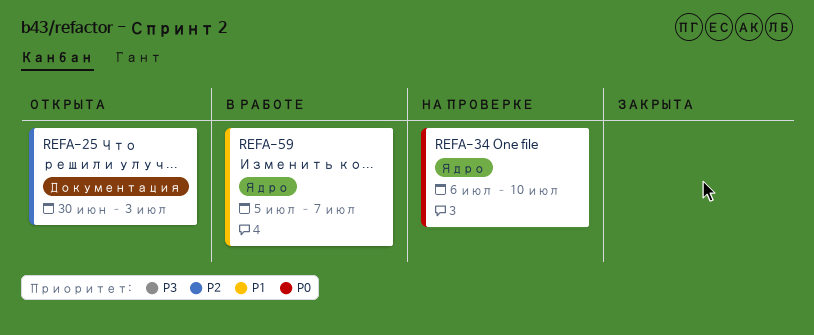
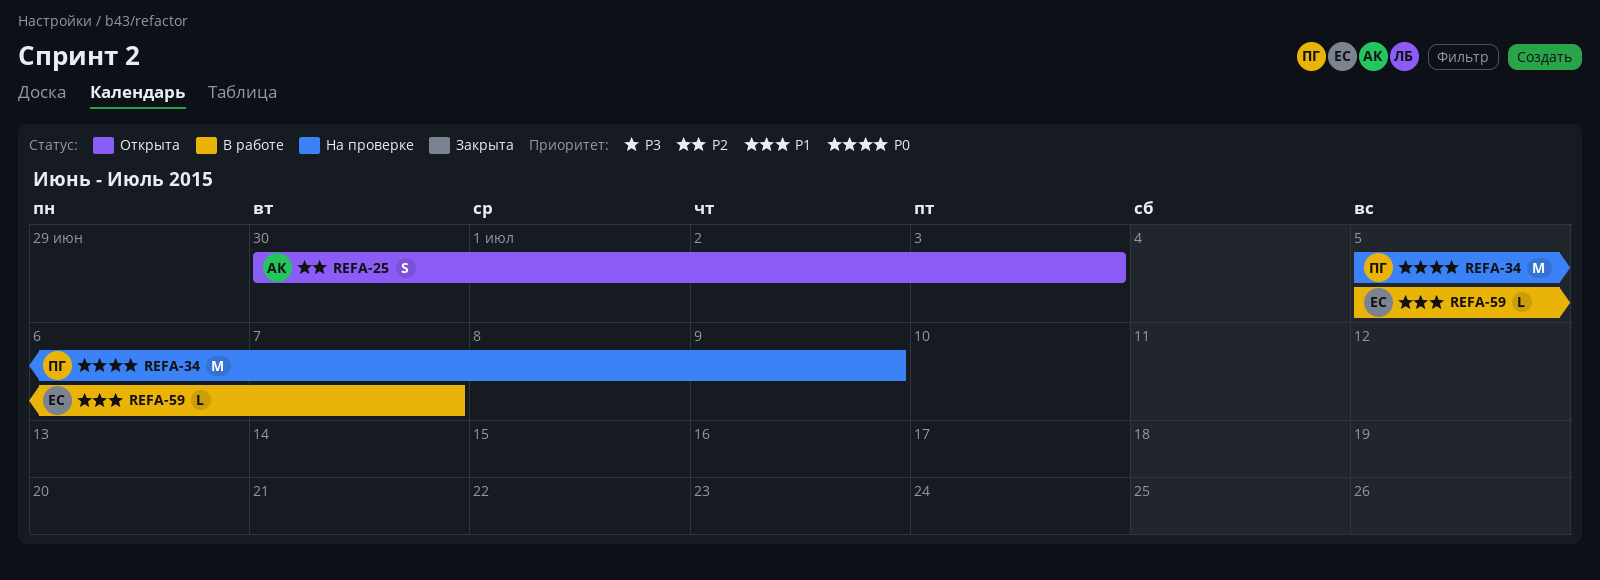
REFA-34, start: Jul 6 -> Jul 5
REFA-34, due: Jul 10 -> Jul 9

